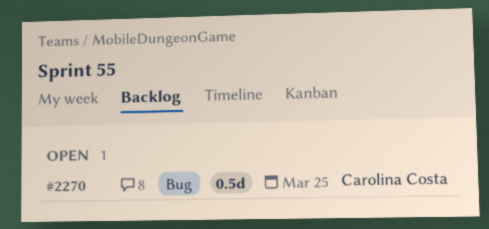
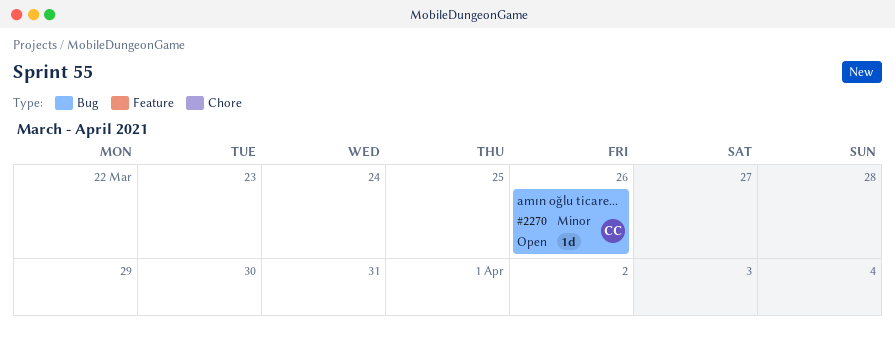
#2270, estimate: 0.5d -> 1d
#2270, due: Mar 25 -> Mar 26

